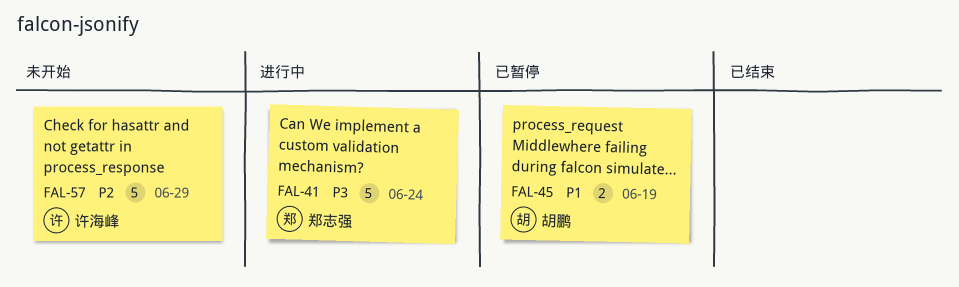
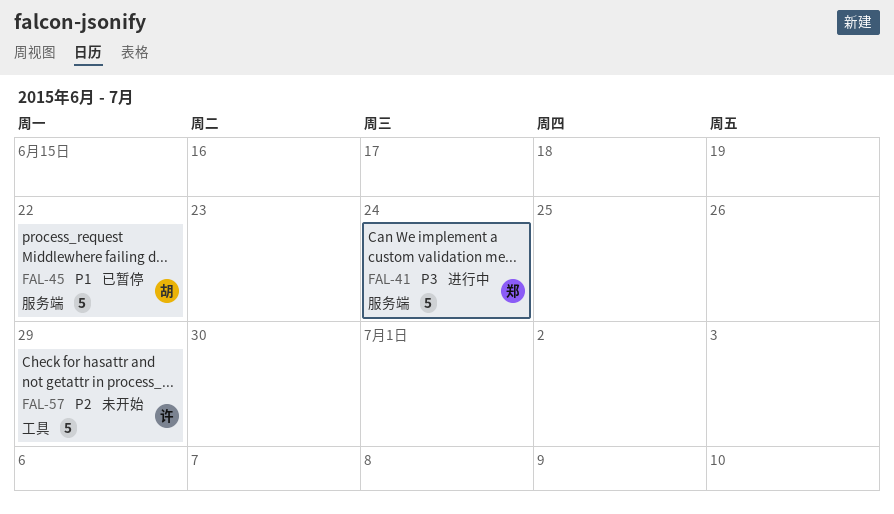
FAL-45, estimate: 2 -> 5
FAL-45, due: Jun 19 -> Jun 22

